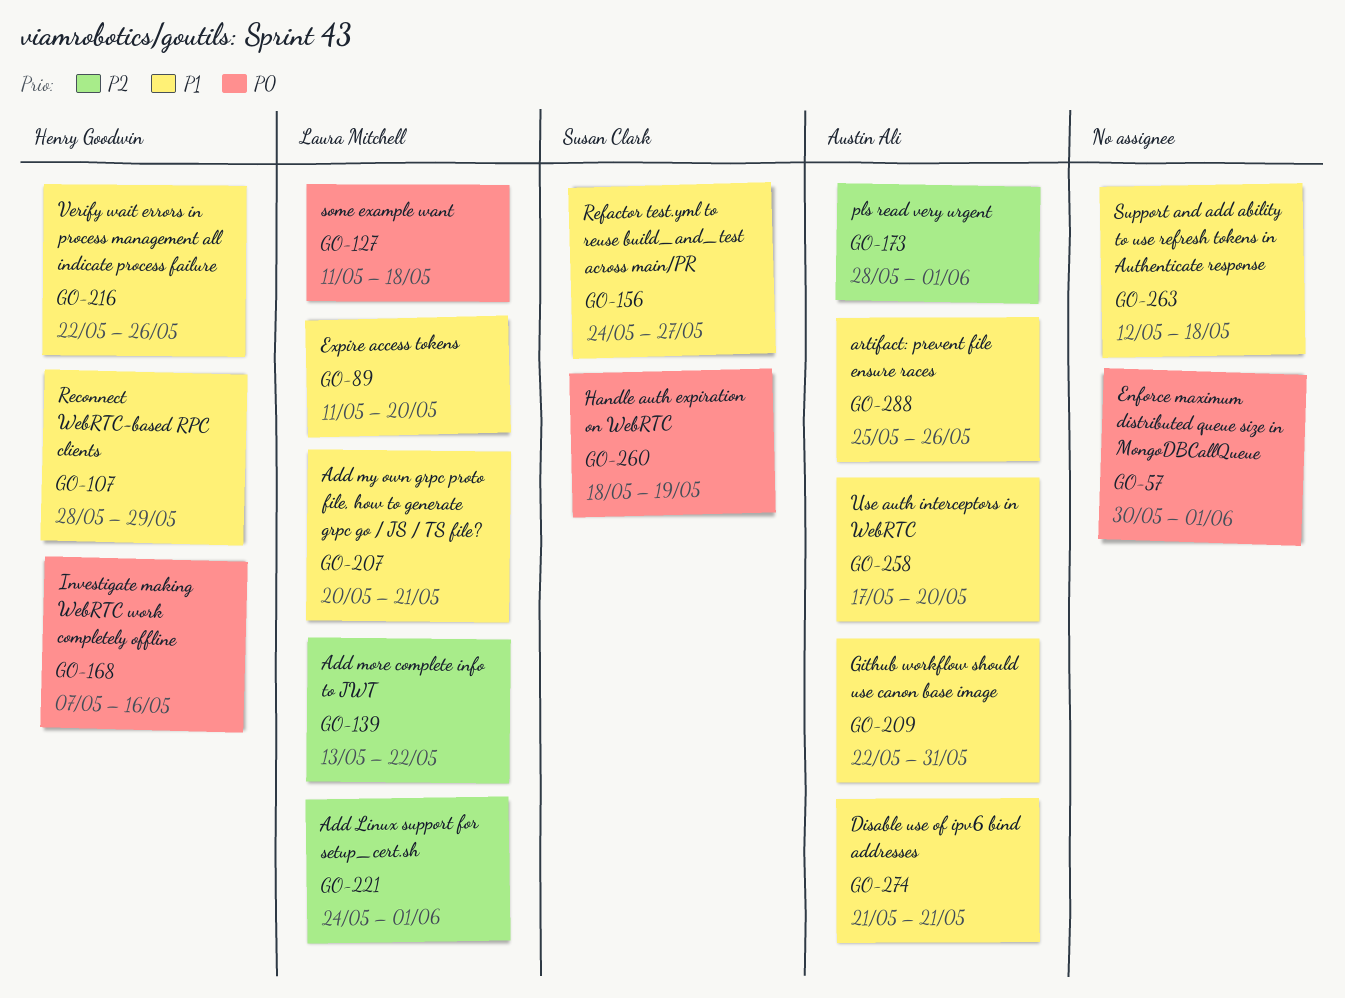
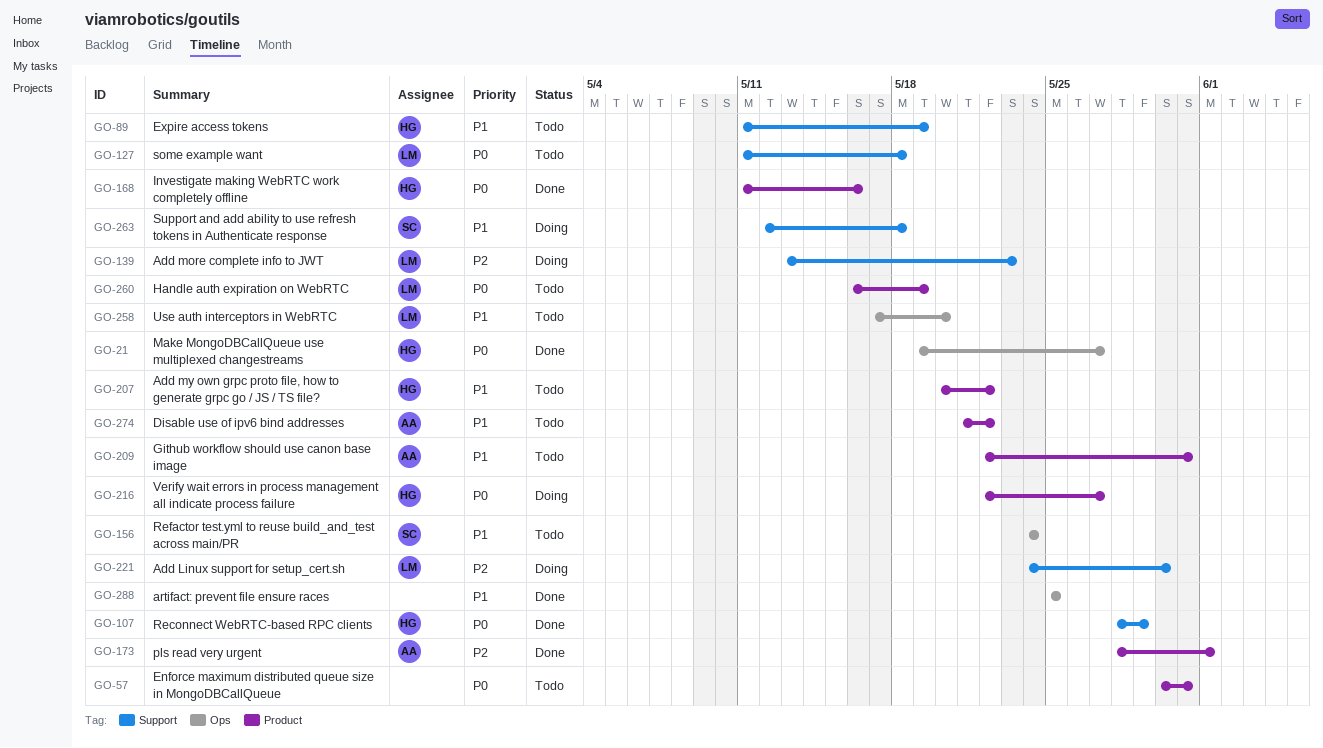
GO-21: none -> present
GO-57, due: Jun 1 -> May 31
GO-89, owner: Laura Mitchell -> Henry Goodwin
GO-89, due: May 20 -> May 19
GO-107, priority: P1 -> P0
GO-139, due: May 22 -> May 23
GO-156, due: May 27 -> May 24
GO-168, start: May 7 -> May 11
GO-207, owner: Laura Mitchell -> Henry Goodwin
GO-207, due: May 21 -> May 22
GO-216, priority: P1 -> P0
GO-216, due: May 26 -> May 27
GO-221, due: Jun 1 -> May 30
GO-258, owner: Austin Ali -> Laura Mitchell
GO-260, owner: Susan Clark -> Laura Mitchell
GO-260, start: May 18 -> May 16
GO-263, owner: none -> Susan Clark
GO-274, due: May 21 -> May 22
GO-288, owner: Austin Ali -> none
GO-288, due: May 26 -> May 25

